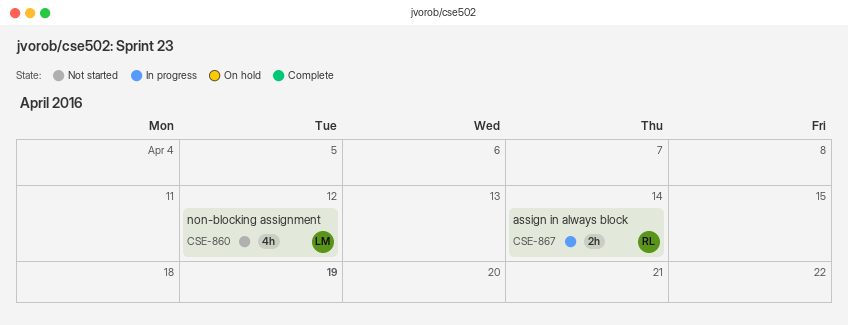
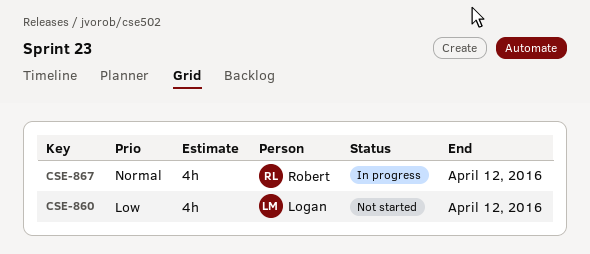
CSE-867, estimate: 2h -> 4h
CSE-867, due: Apr 14 -> Apr 12

